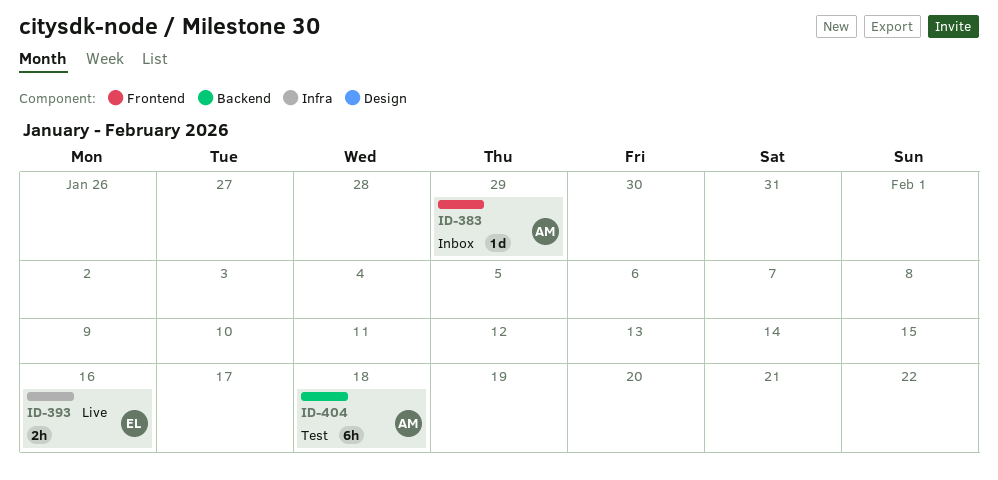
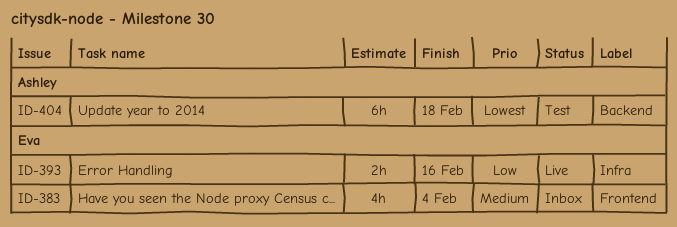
ID-383, owner: Ashley -> Eva
ID-383, estimate: 1d -> 4h
ID-383, due: Jan 29 -> Feb 4

